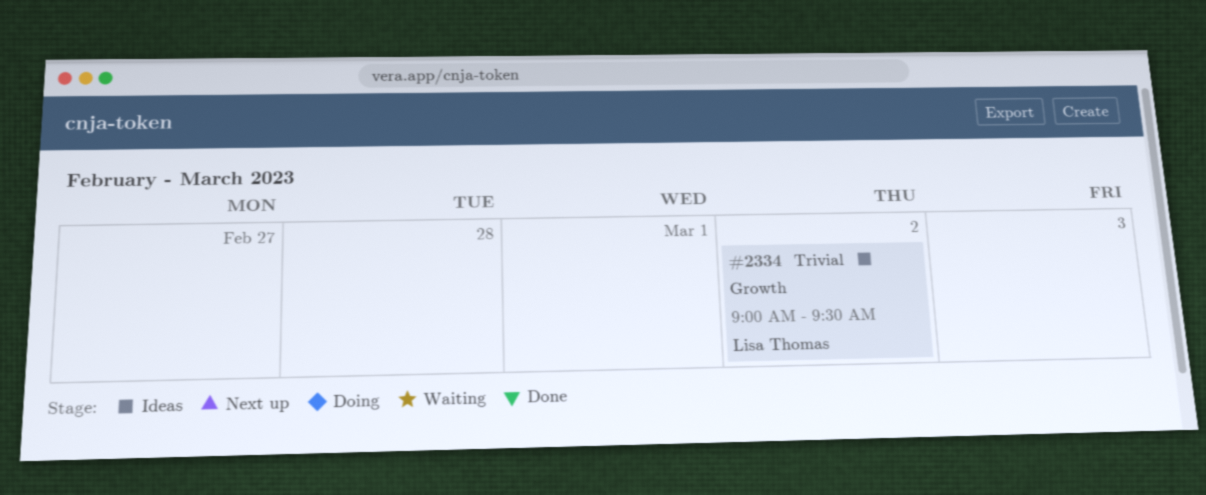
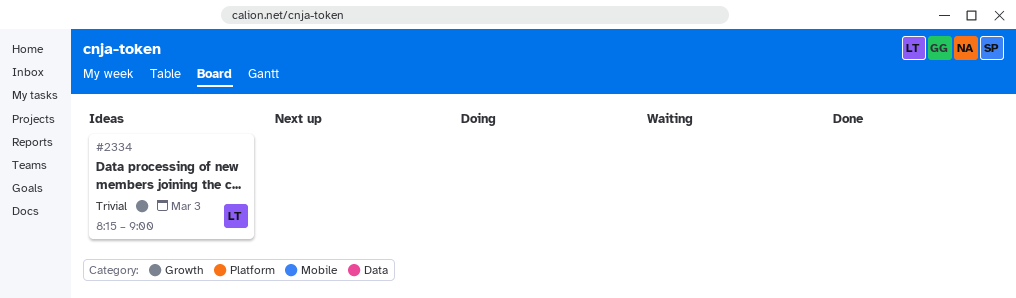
#2334, day: Mar 2 -> Mar 3
#2334, begins: 09:00 -> 08:15
#2334, ends: 09:30 -> 09:00

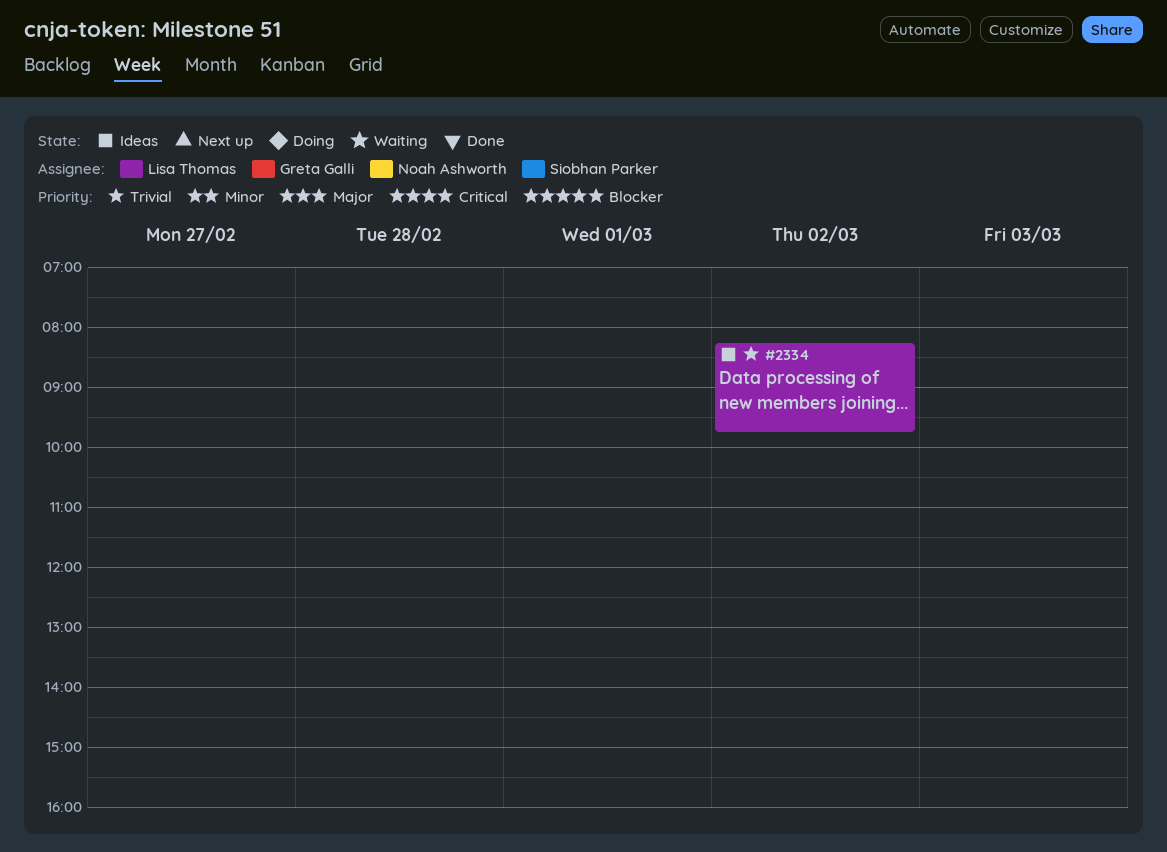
#2334, day: Mar 3 -> Mar 2
#2334, ends: 09:00 -> 09:45

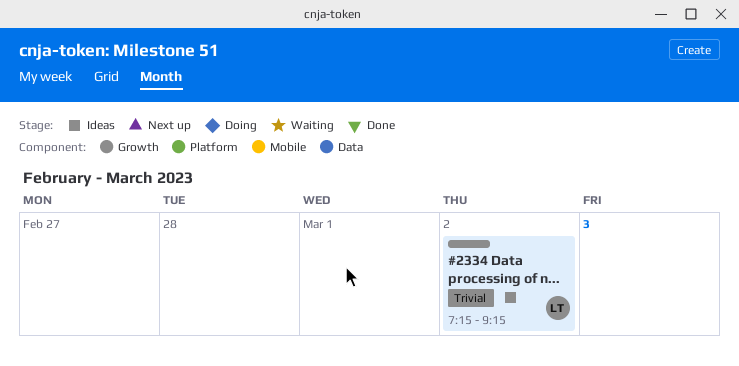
#2334, begins: 08:15 -> 07:15
#2334, ends: 09:45 -> 09:15

